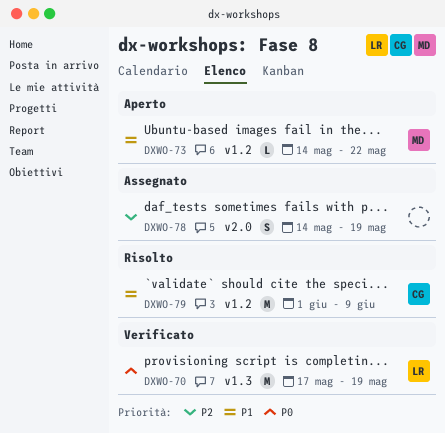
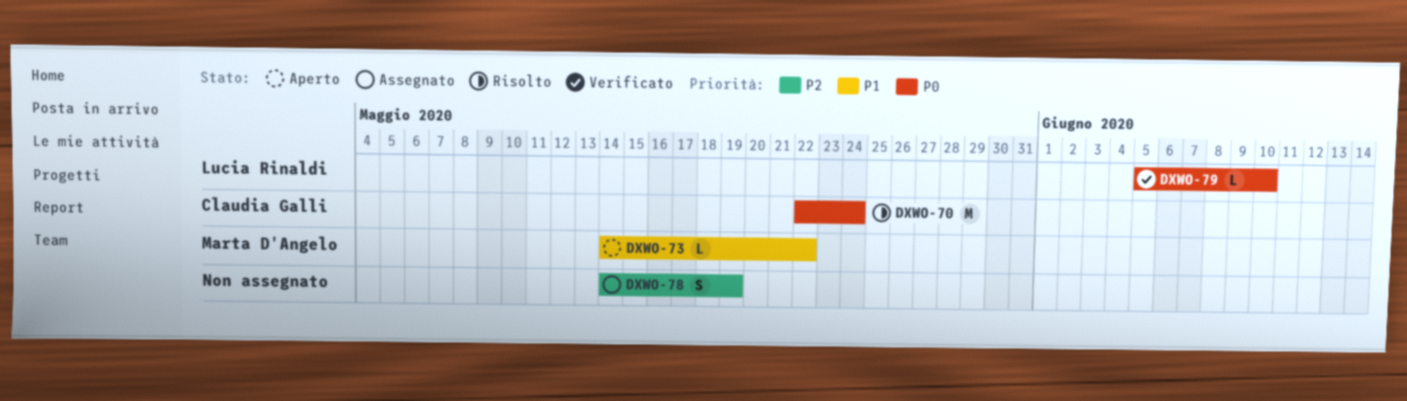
DXWO-70, status: Verificato -> Risolto
DXWO-70, owner: Lucia Rinaldi -> Claudia Galli
DXWO-70, start: May 17 -> May 22
DXWO-70, due: May 19 -> May 24
DXWO-79, status: Risolto -> Verificato
DXWO-79, owner: Claudia Galli -> Lucia Rinaldi
DXWO-79, priority: P1 -> P0
DXWO-79, estimate: M -> L
DXWO-79, start: Jun 1 -> Jun 5
DXWO-79, due: Jun 9 -> Jun 10

